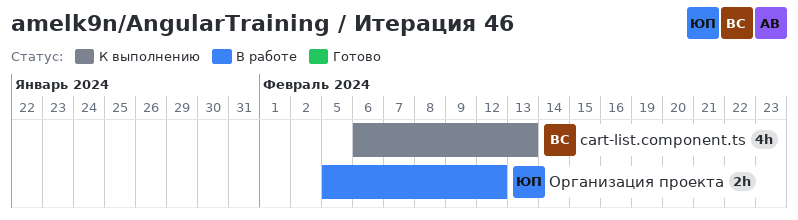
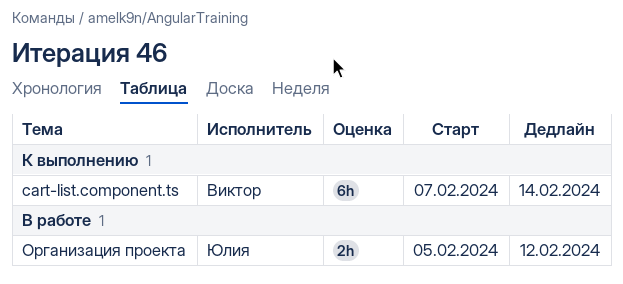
cart-list.component.ts, estimate: 4h -> 6h
cart-list.component.ts, start: Feb 6 -> Feb 7
cart-list.component.ts, due: Feb 13 -> Feb 14

